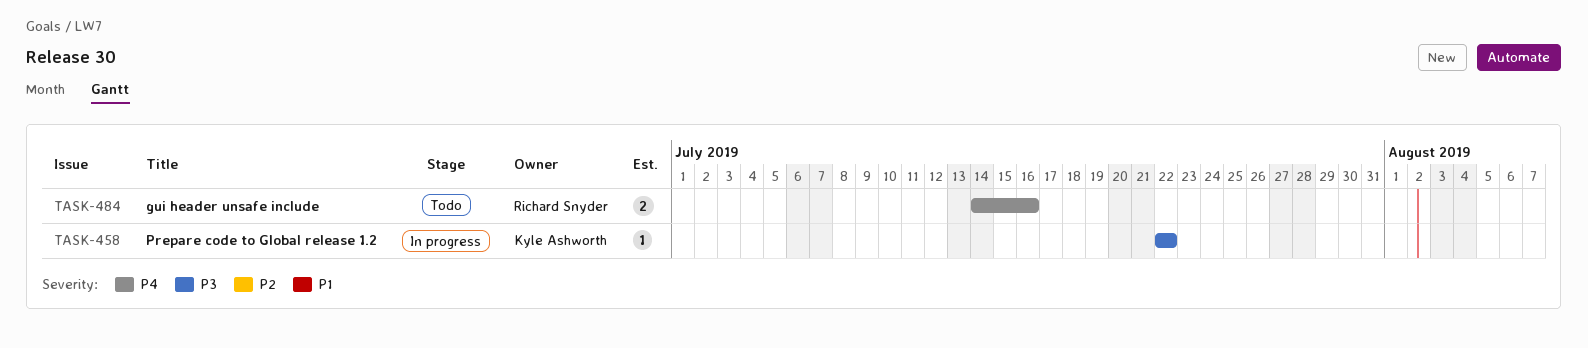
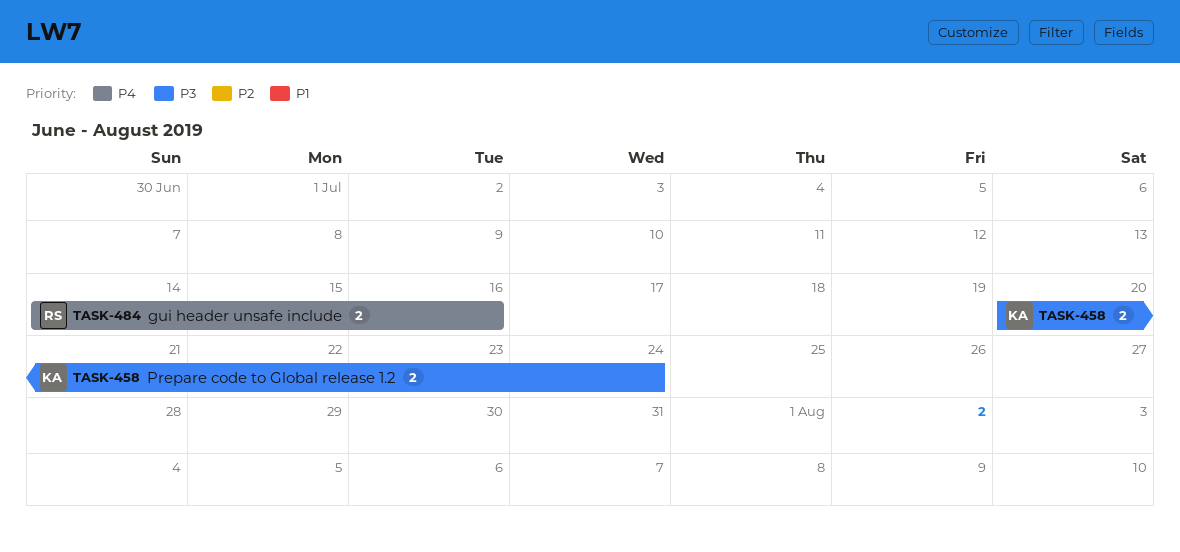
TASK-458, estimate: 1 -> 2
TASK-458, start: Jul 22 -> Jul 20
TASK-458, due: Jul 22 -> Jul 24

